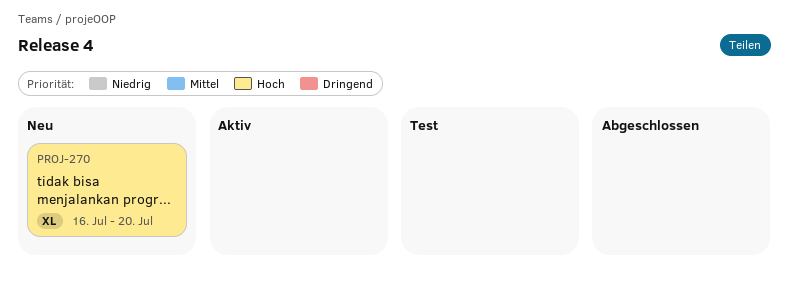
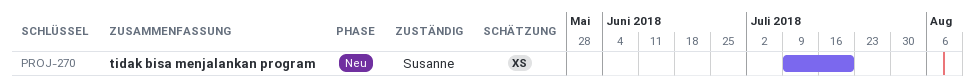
PROJ-270, estimate: XL -> XS
PROJ-270, start: Jul 16 -> Jul 9

